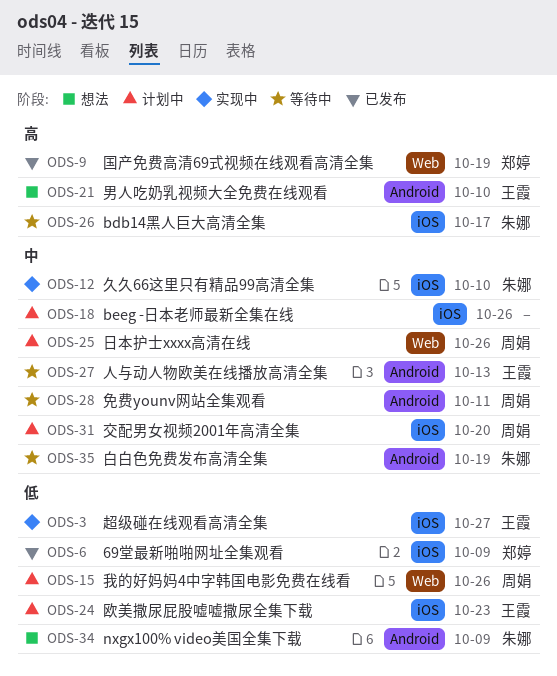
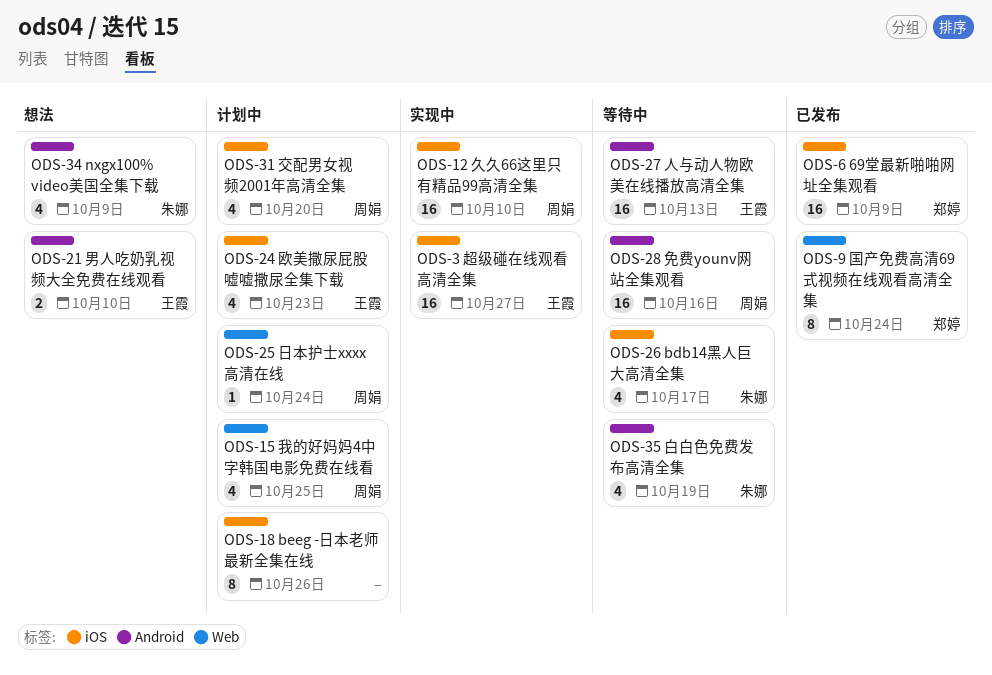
ODS-9, due: Oct 19 -> Oct 24
ODS-12, owner: 朱娜 -> 周娟
ODS-15, due: Oct 26 -> Oct 25
ODS-25, due: Oct 26 -> Oct 24
ODS-28, due: Oct 11 -> Oct 16

